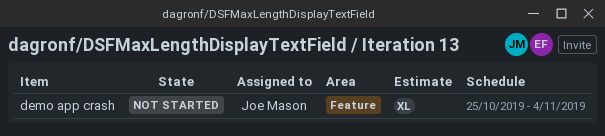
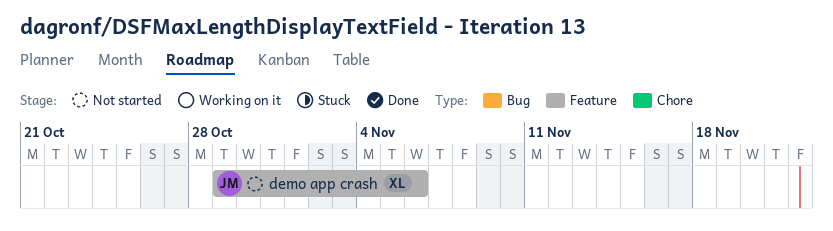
demo app crash, start: Oct 25 -> Oct 29
demo app crash, due: Nov 4 -> Nov 6

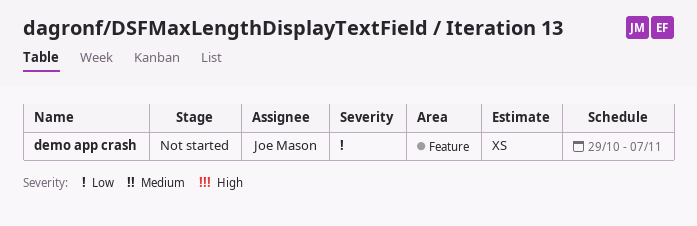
demo app crash, estimate: XL -> XS
demo app crash, due: Nov 6 -> Nov 7

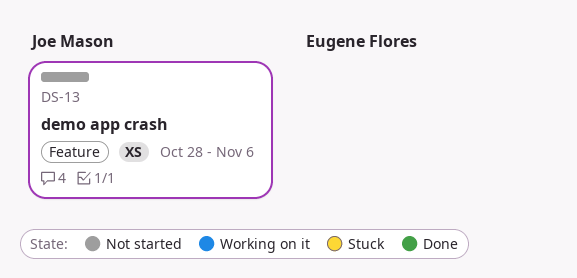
demo app crash, start: Oct 29 -> Oct 28
demo app crash, due: Nov 7 -> Nov 6

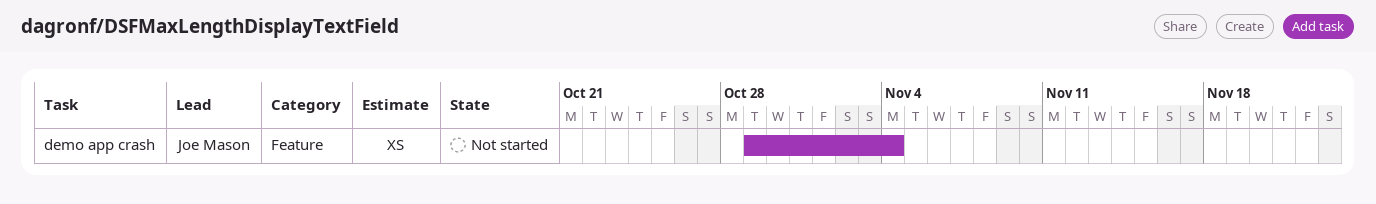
demo app crash, start: Oct 28 -> Oct 29
demo app crash, due: Nov 6 -> Nov 4

